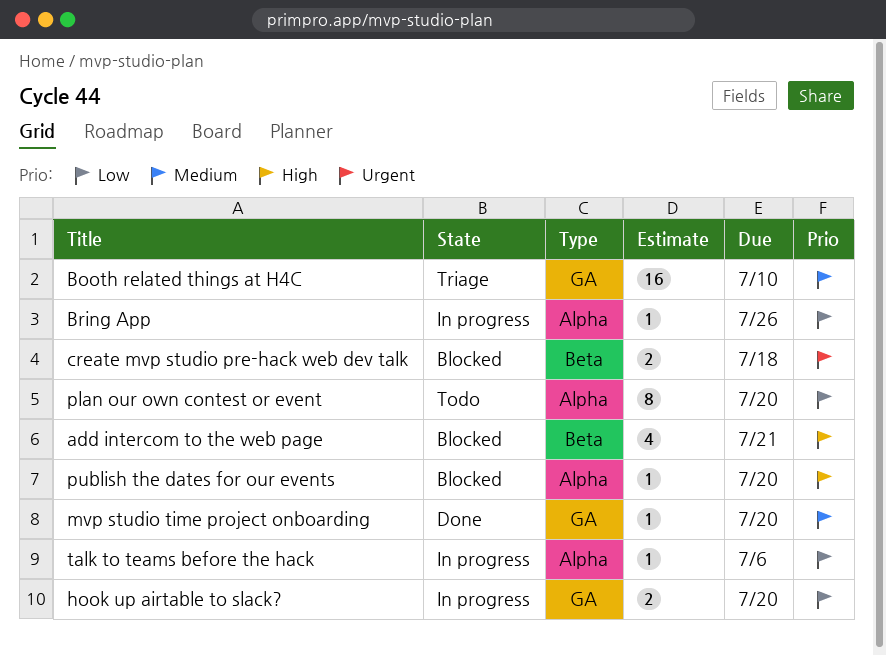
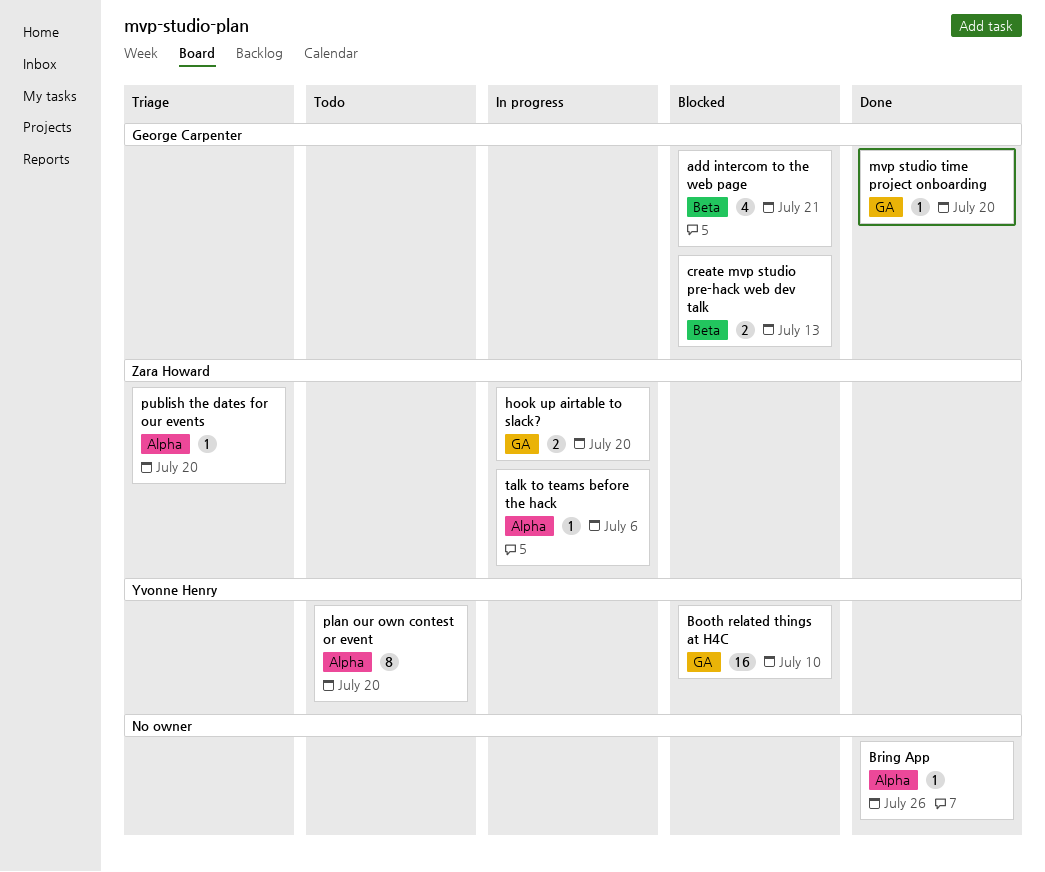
Booth related things at H4C, status: Triage -> Blocked
Bring App, status: In progress -> Done
create mvp studio pre-hack web dev talk, due: Jul 18 -> Jul 13
publish the dates for our events, status: Blocked -> Triage

